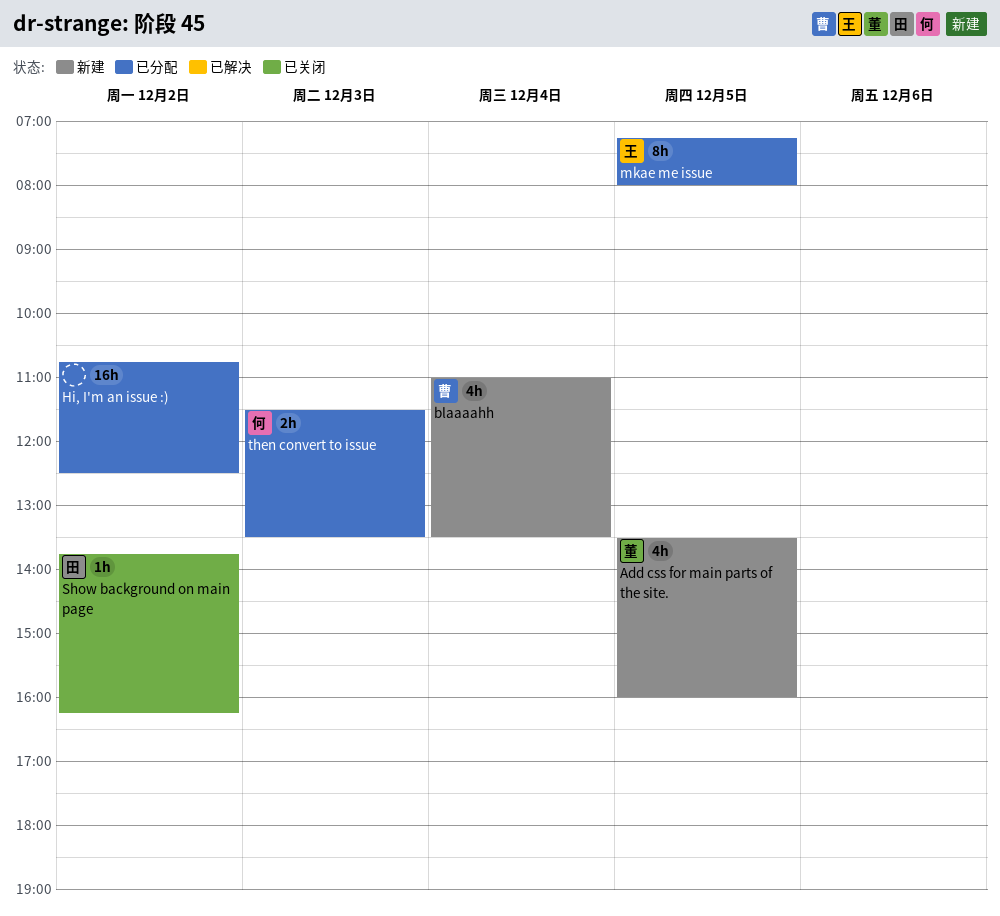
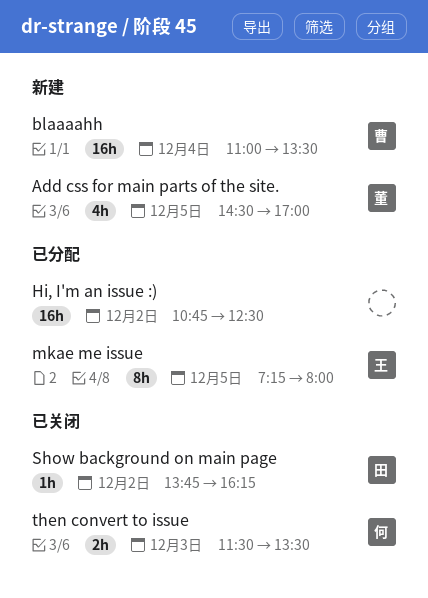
Add css for main parts of the site., begins: 13:30 -> 14:30
Add css for main parts of the site., ends: 16:00 -> 17:00
blaaaahh, estimate: 4h -> 16h
then convert to issue, status: 已分配 -> 已关闭

